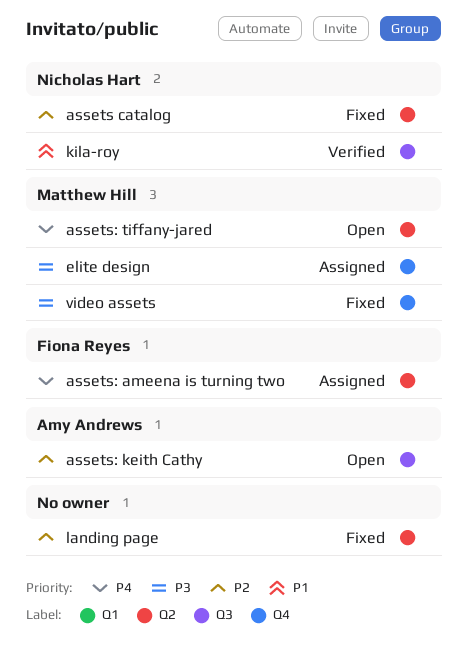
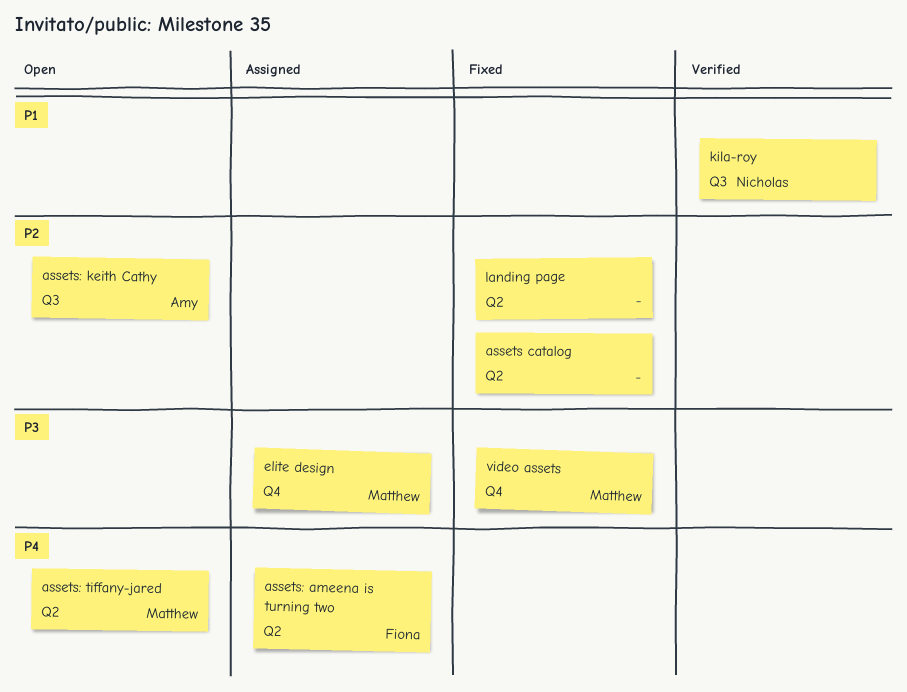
assets catalog, owner: Nicholas Hart -> none

